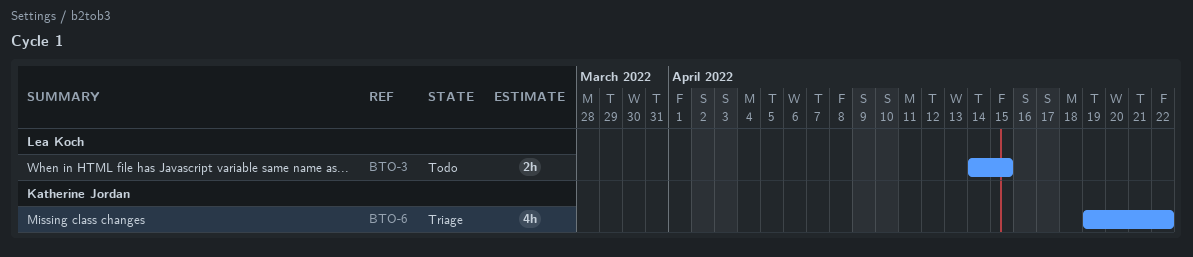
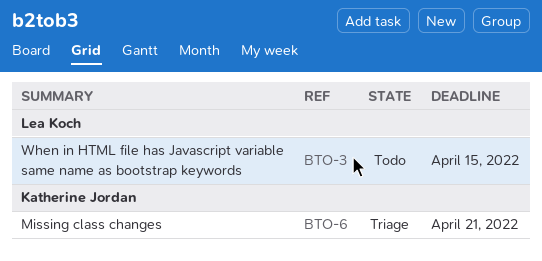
BTO-6, due: Apr 22 -> Apr 21

